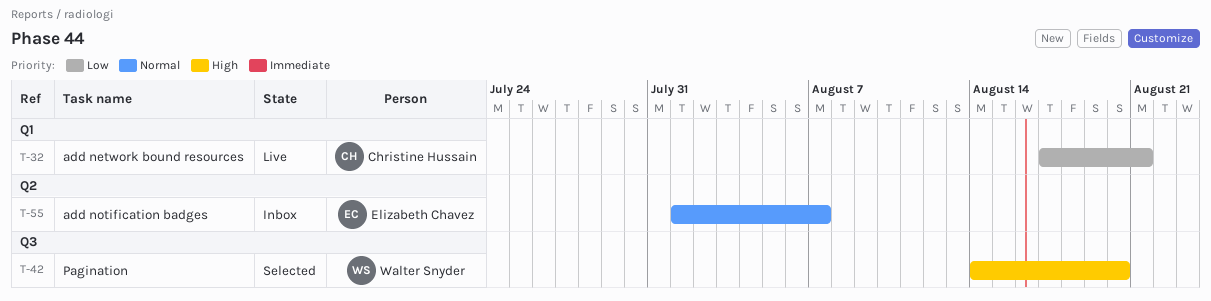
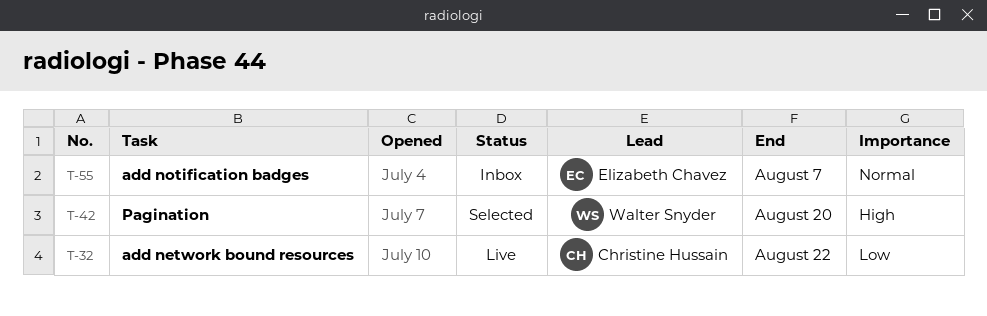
T-32, due: Aug 21 -> Aug 22

